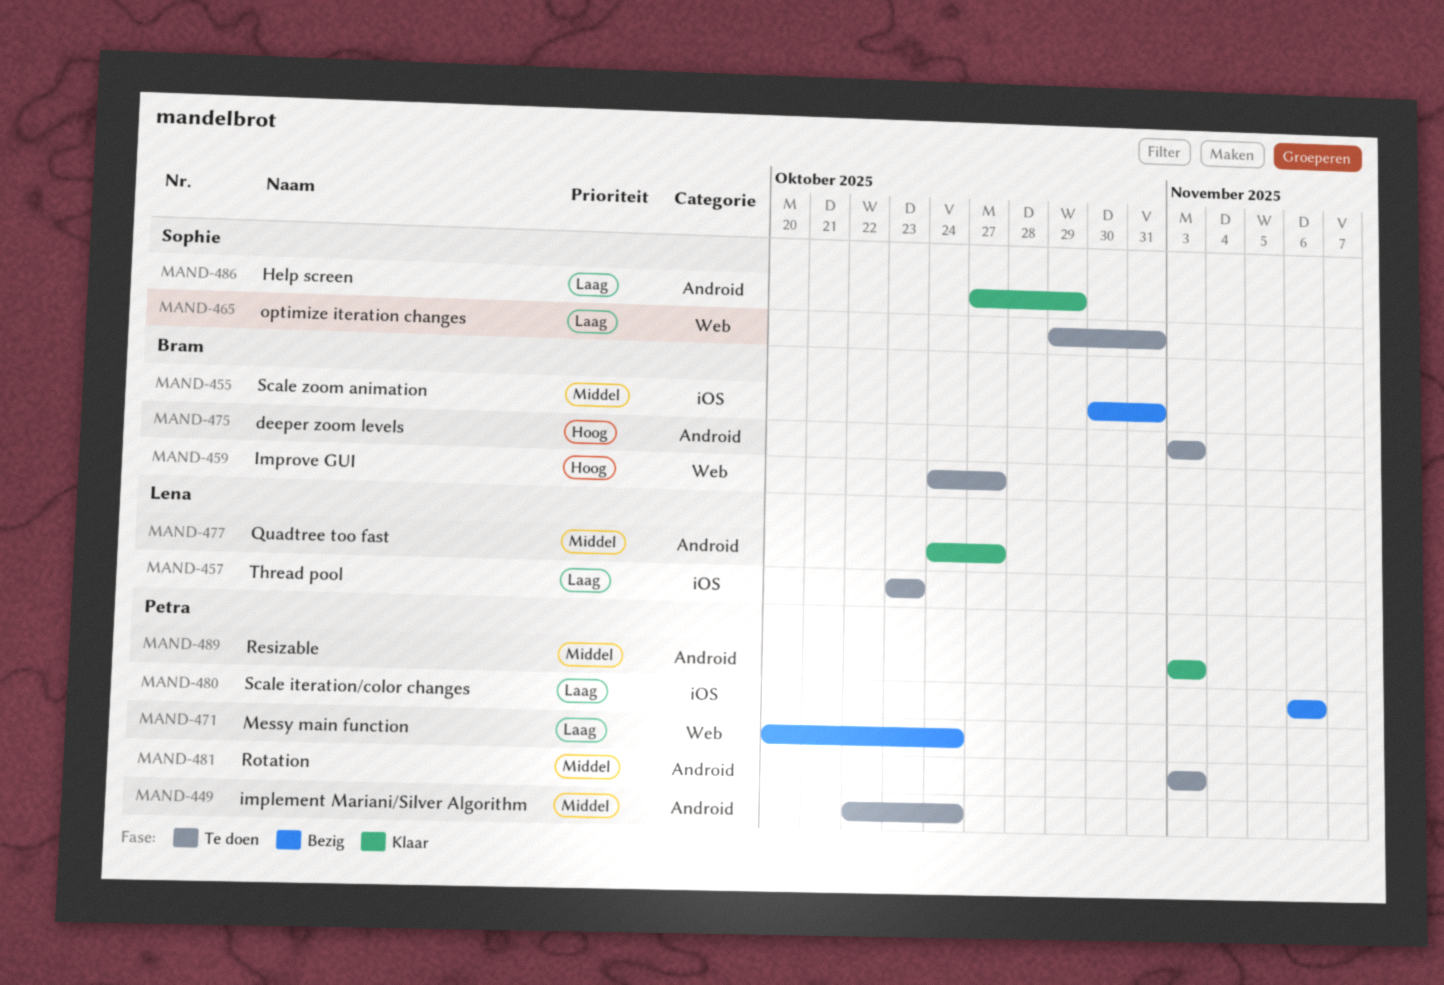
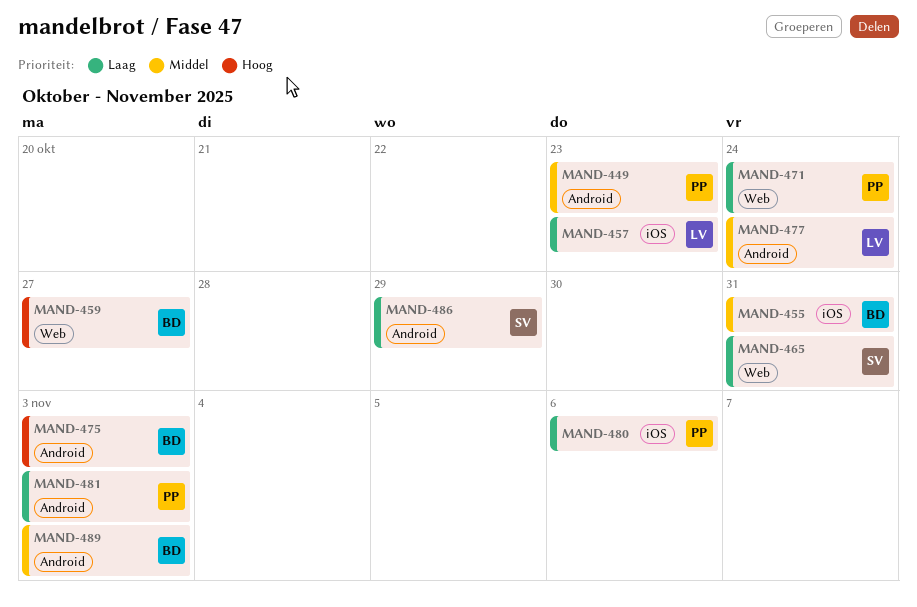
MAND-449, due: Oct 24 -> Oct 23
MAND-477, due: Oct 27 -> Oct 24
MAND-481, priority: Middel -> Laag
MAND-489, owner: Petra -> Bram

